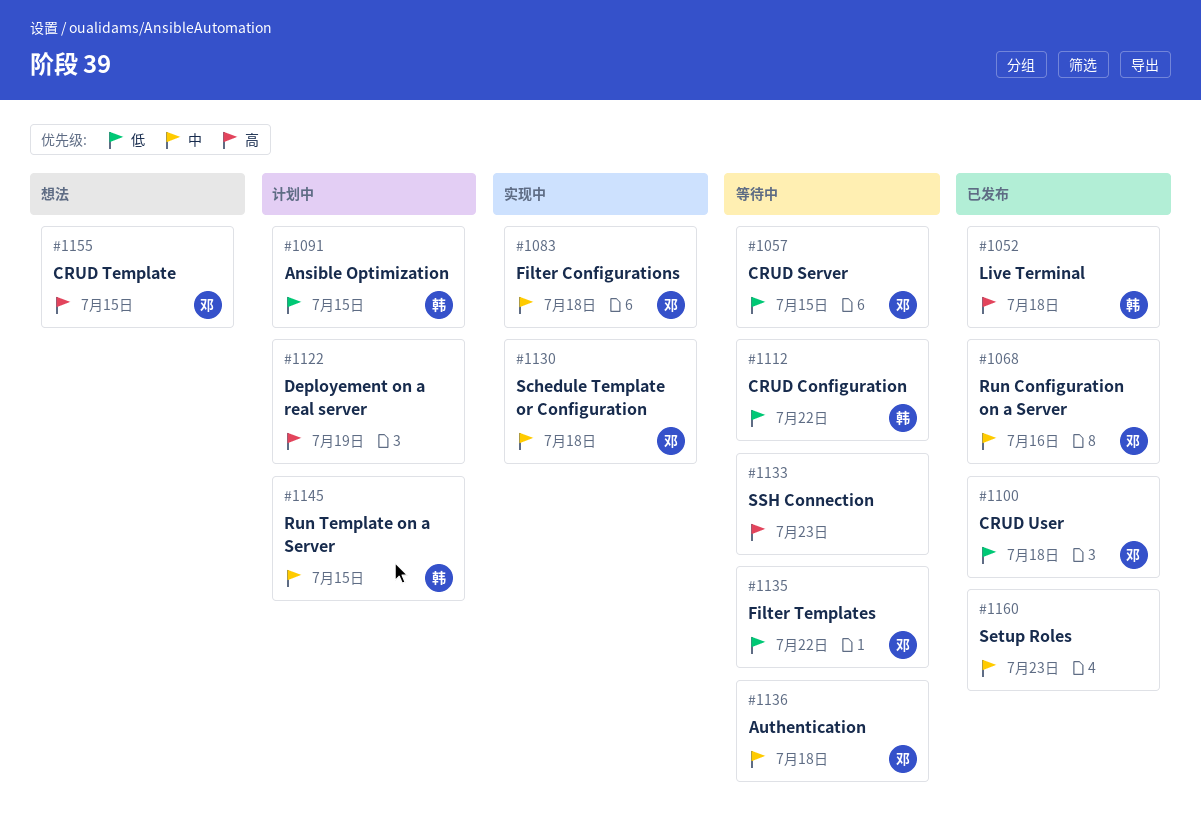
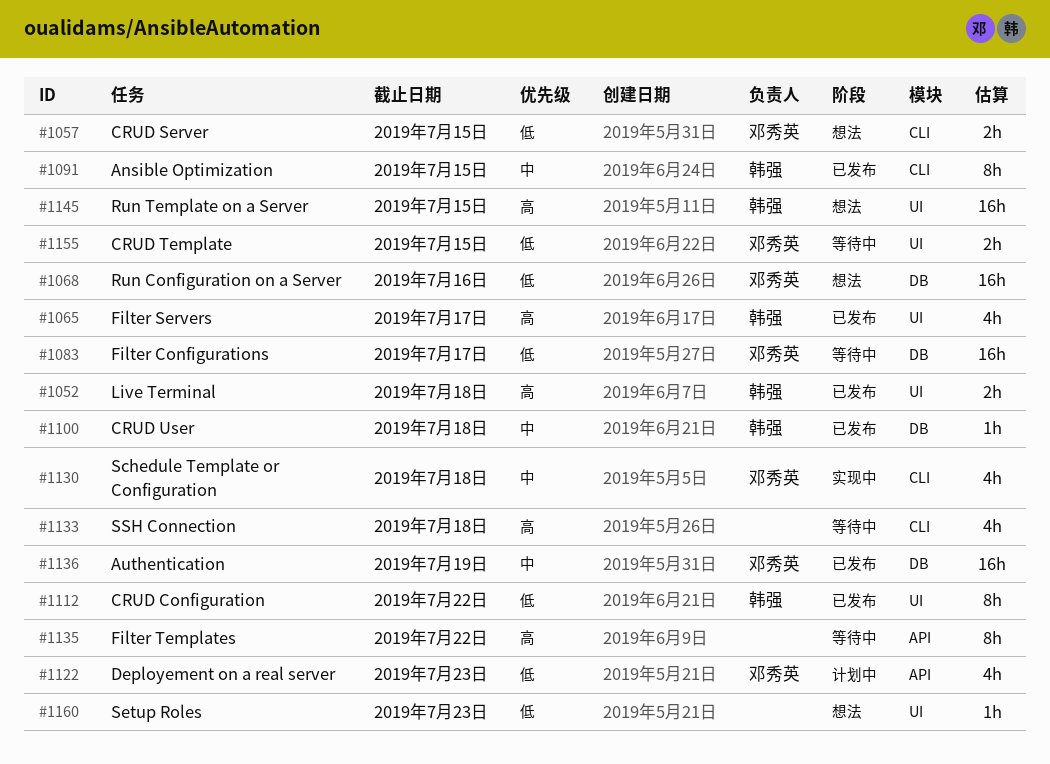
#1057, status: 等待中 -> 想法
#1065: none -> present
#1068, status: 已发布 -> 想法
#1068, priority: 中 -> 低
#1083, status: 实现中 -> 等待中
#1083, priority: 中 -> 低
#1083, due: Jul 18 -> Jul 17
#1091, status: 计划中 -> 已发布
#1091, priority: 低 -> 中
#1100, owner: 邓秀英 -> 韩强
#1100, priority: 低 -> 中
#1112, status: 等待中 -> 已发布
#1122, owner: none -> 邓秀英
#1122, priority: 高 -> 低
#1122, due: Jul 19 -> Jul 23
#1133, due: Jul 23 -> Jul 18
#1135, owner: 邓秀英 -> none
#1135, priority: 低 -> 高
#1136, status: 等待中 -> 已发布
#1136, due: Jul 18 -> Jul 19
#1145, status: 计划中 -> 想法
#1145, priority: 中 -> 高
#1155, status: 想法 -> 等待中
#1155, priority: 高 -> 低
#1160, status: 已发布 -> 想法
#1160, priority: 中 -> 低

